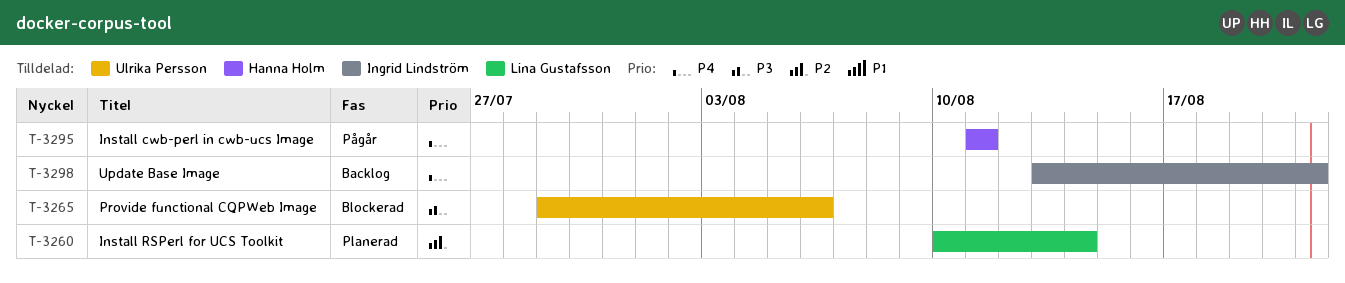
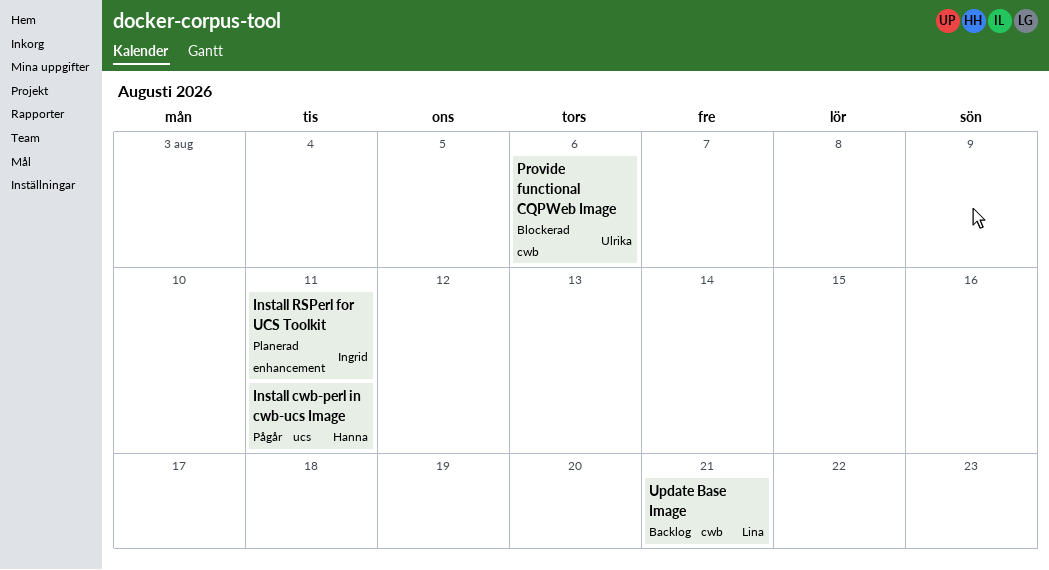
Install RSPerl for UCS Toolkit, owner: Lina Gustafsson -> Ingrid Lindström
Install RSPerl for UCS Toolkit, due: Aug 14 -> Aug 11
Update Base Image, owner: Ingrid Lindström -> Lina Gustafsson

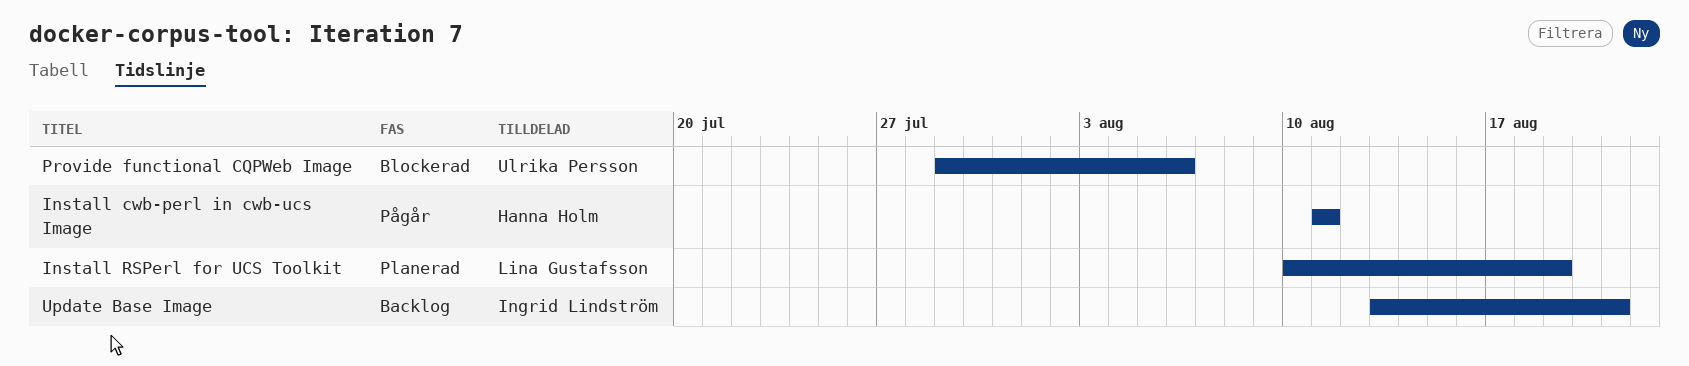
Install RSPerl for UCS Toolkit, owner: Ingrid Lindström -> Lina Gustafsson
Install RSPerl for UCS Toolkit, due: Aug 11 -> Aug 19
Update Base Image, owner: Lina Gustafsson -> Ingrid Lindström

